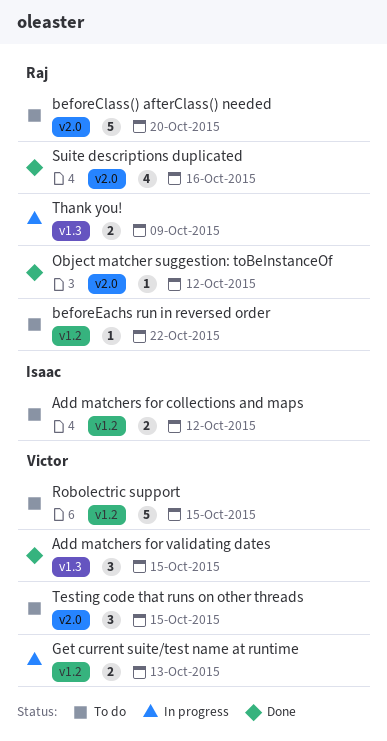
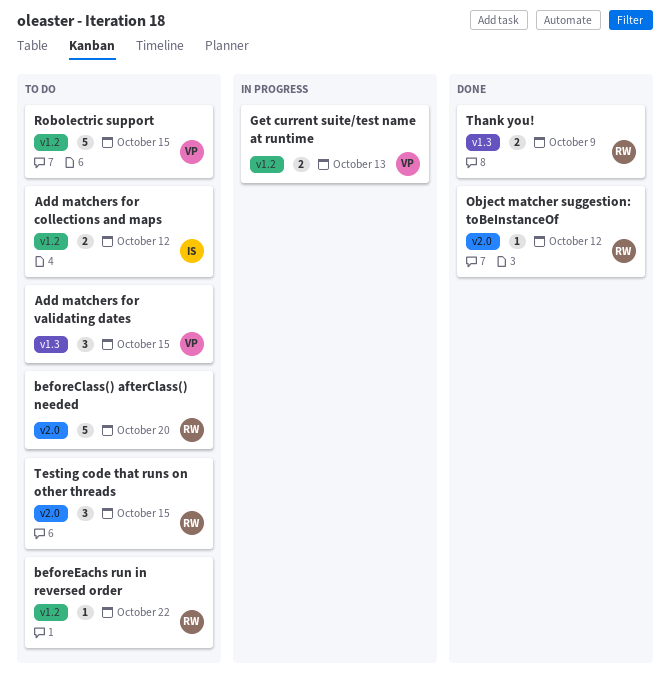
Add matchers for validating dates, status: Done -> To do
Suite descriptions duplicated: present -> none
Testing code that runs on other threads, owner: Victor -> Raj
Thank you!, status: In progress -> Done

